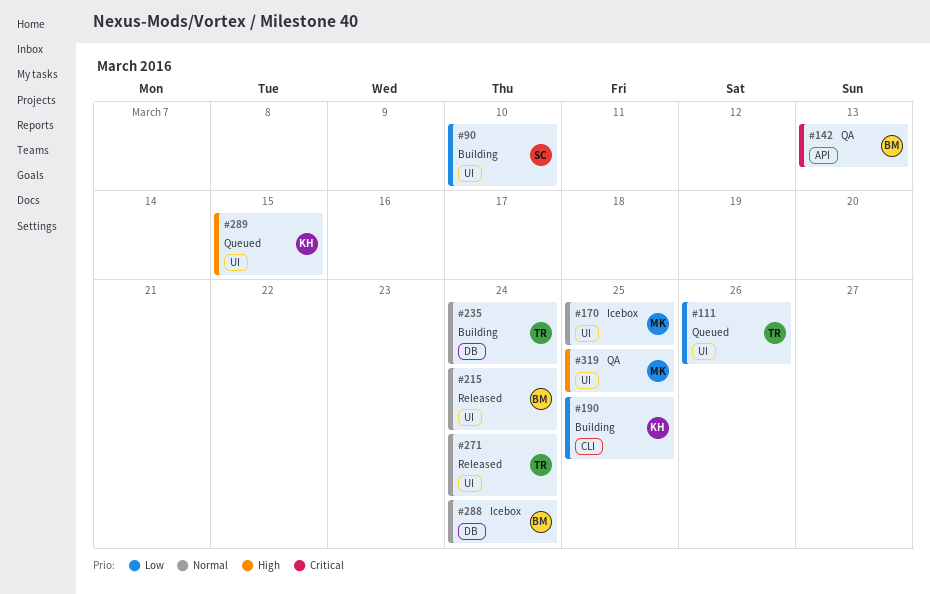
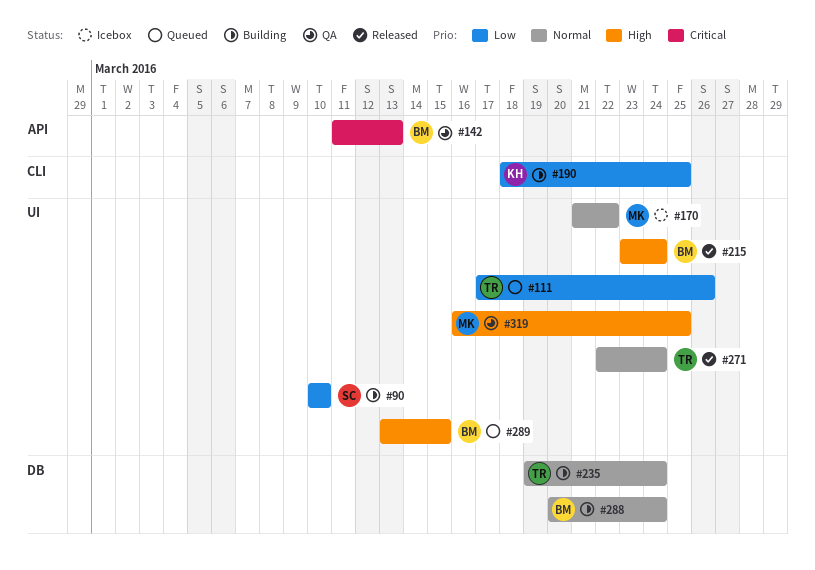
#170, due: Mar 25 -> Mar 22
#215, priority: Normal -> High
#288, status: Icebox -> Building
#289, owner: KH -> BM

